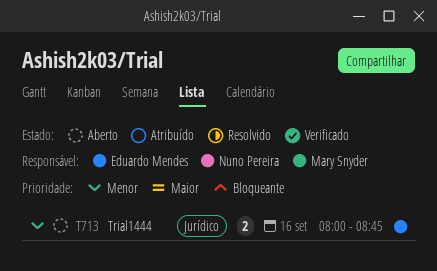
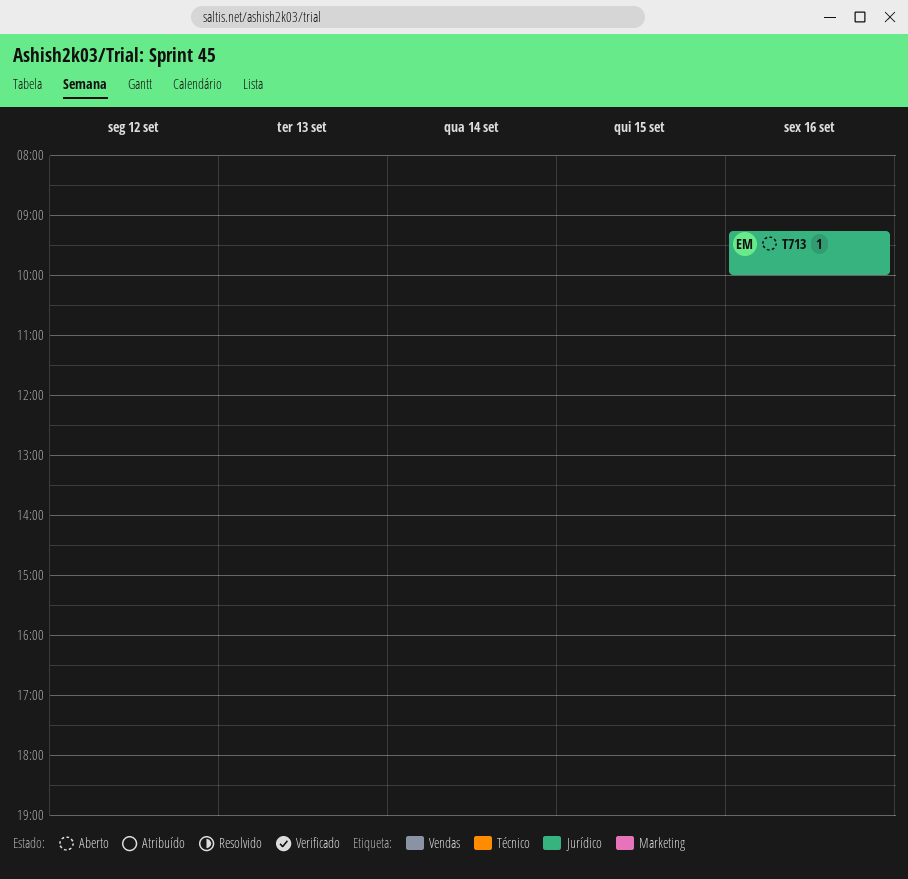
T713, estimate: 2 -> 1
T713, begins: 08:00 -> 09:15
T713, ends: 08:45 -> 10:00

